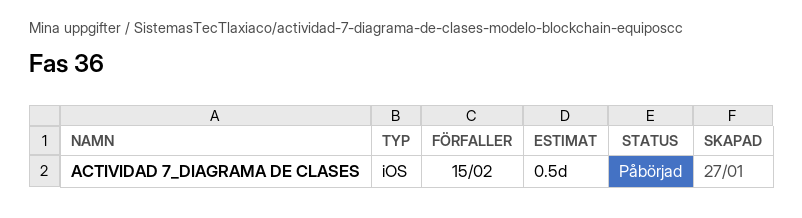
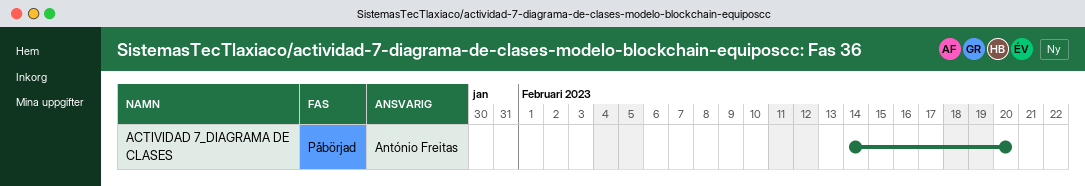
ACTIVIDAD 7_DIAGRAMA DE CLASES, due: Feb 15 -> Feb 20

